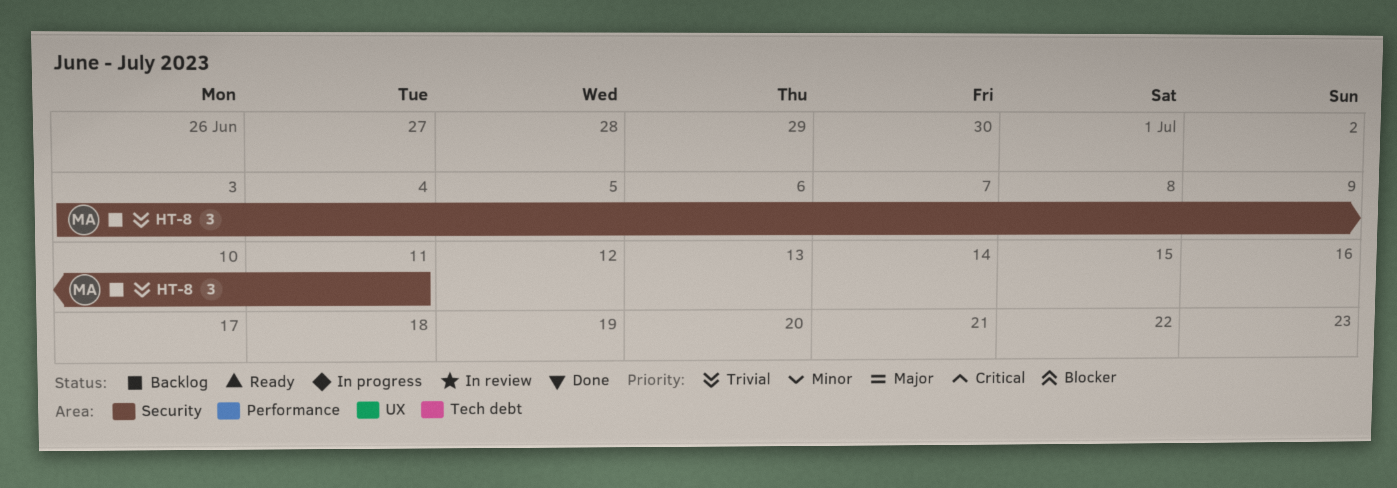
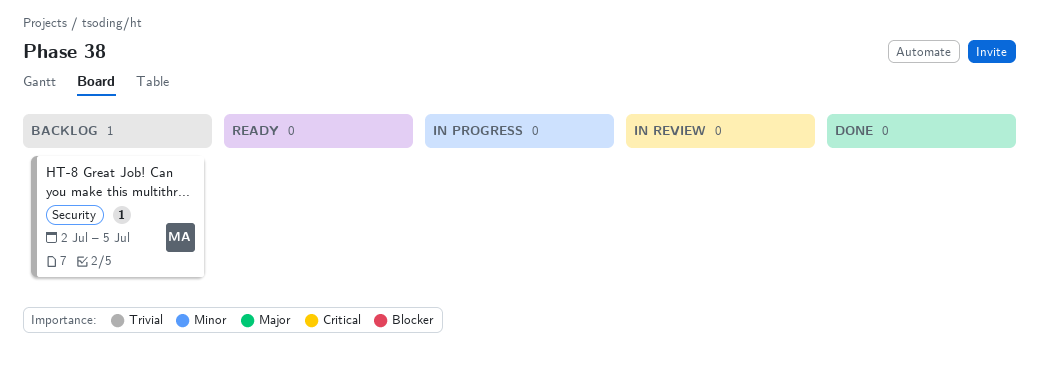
HT-8, estimate: 3 -> 1
HT-8, start: Jul 3 -> Jul 2
HT-8, due: Jul 11 -> Jul 5

